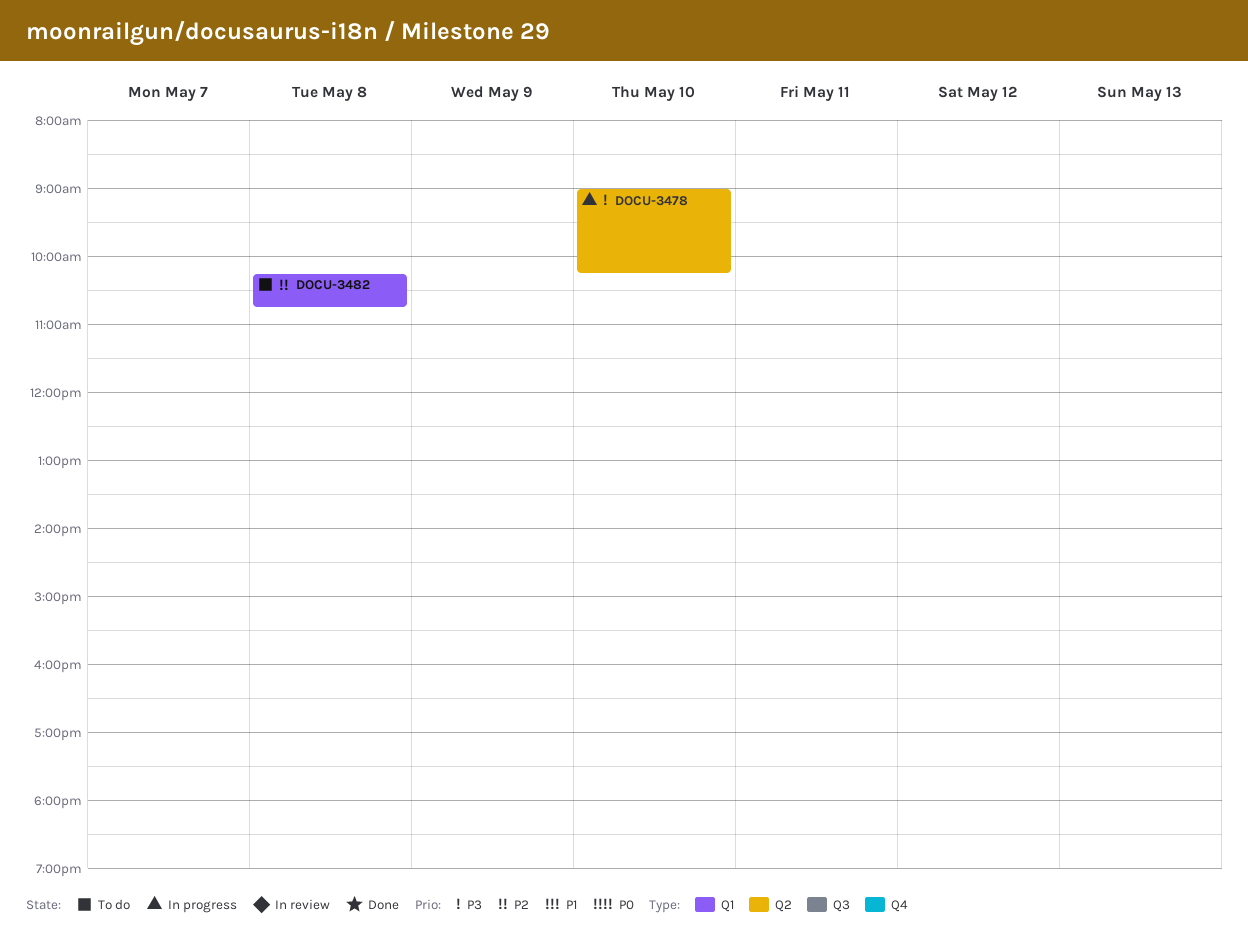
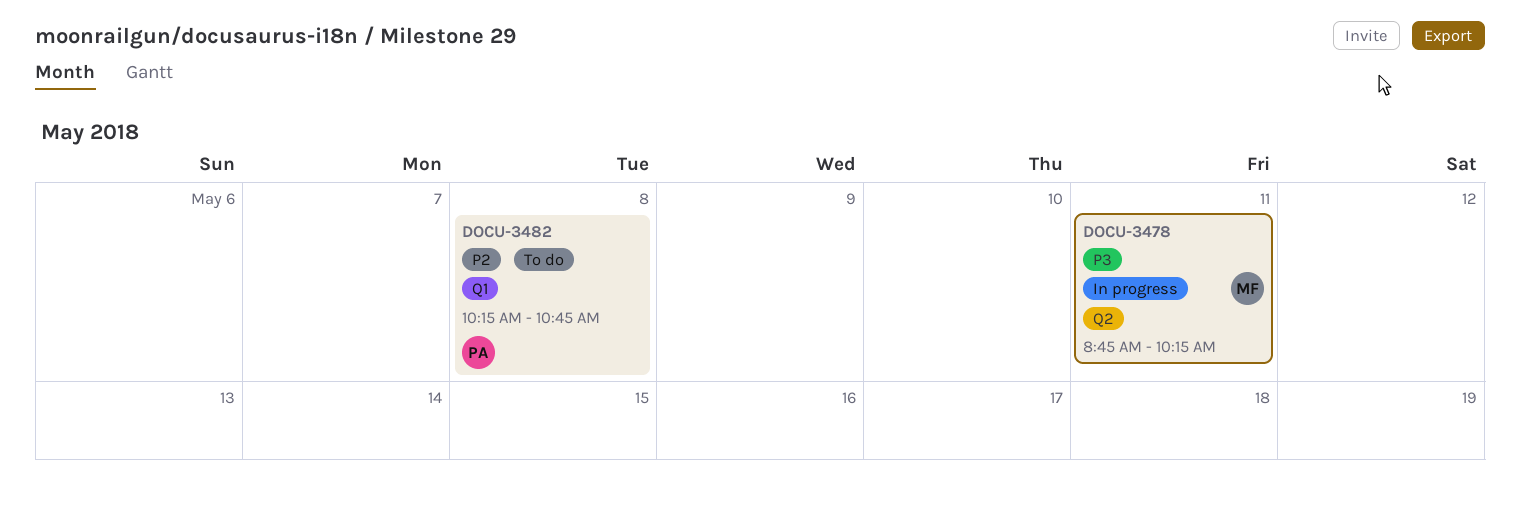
DOCU-3478, day: May 10 -> May 11
DOCU-3478, begins: 09:00 -> 08:45

